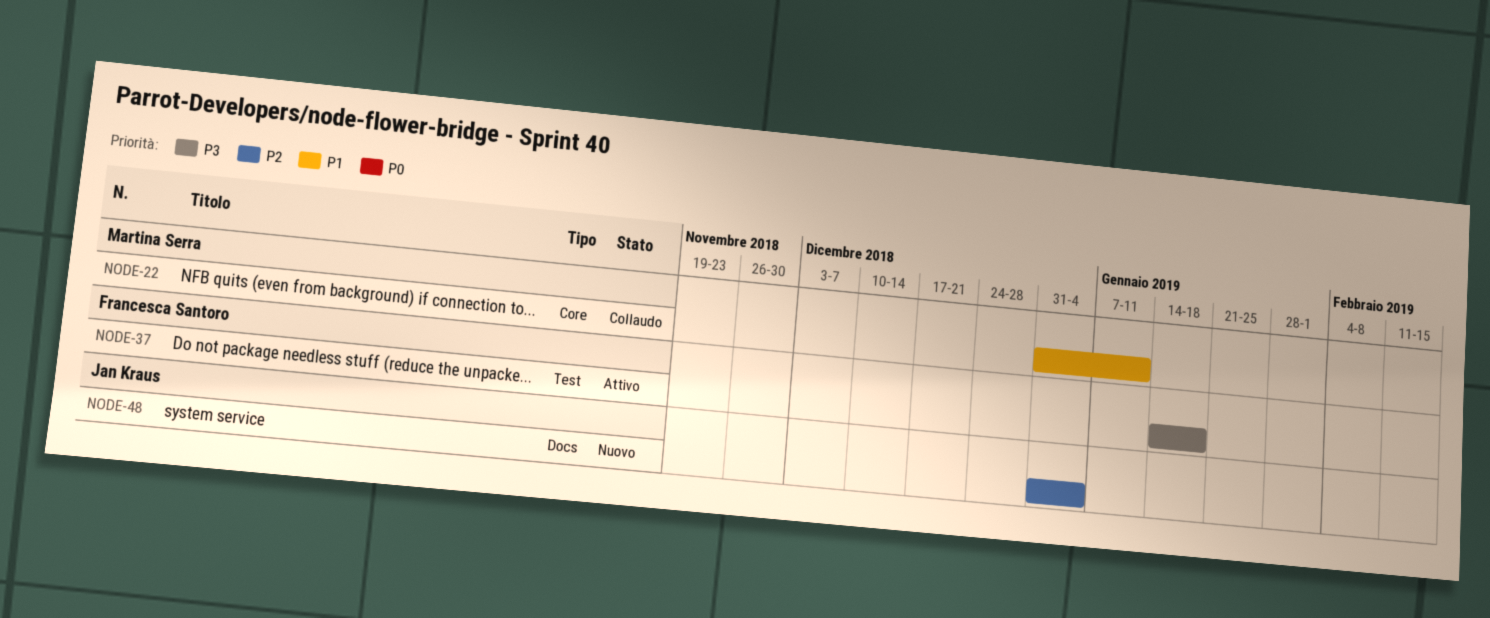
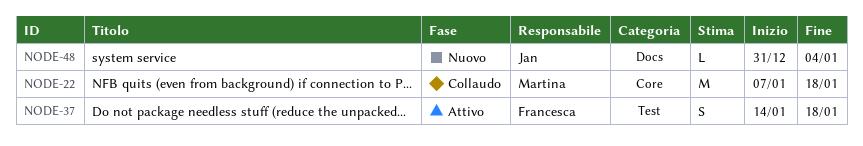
NODE-22, start: Dec 31 -> Jan 7
NODE-22, due: Jan 11 -> Jan 18

